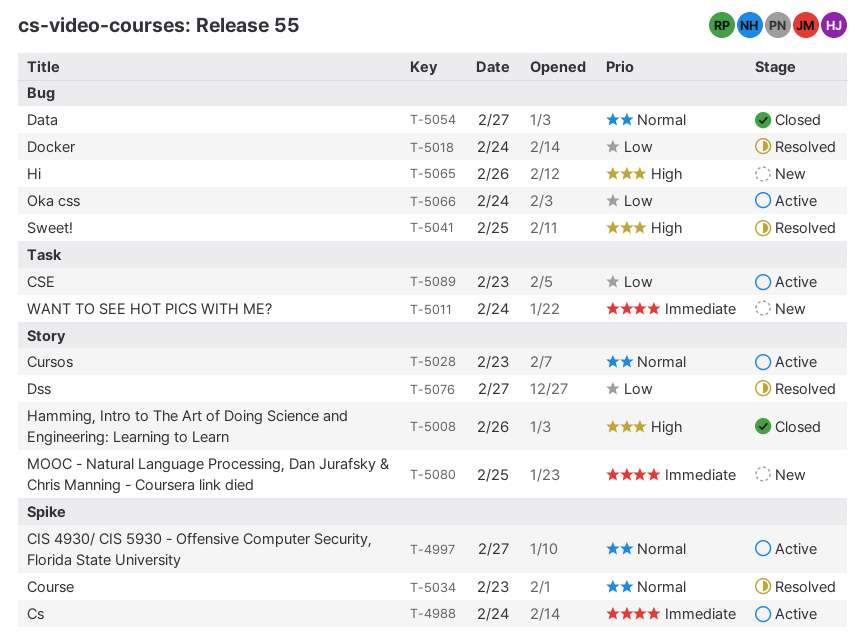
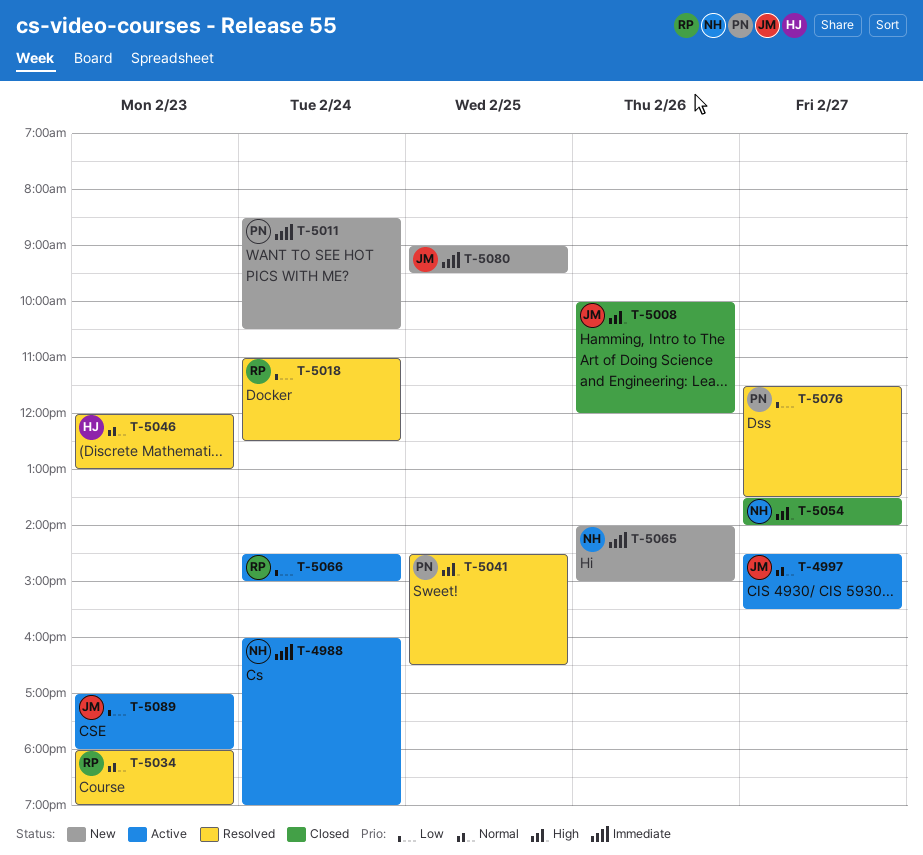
T-5028: present -> none
T-5046: none -> present
T-5054, priority: Normal -> High
T-5065, priority: High -> Immediate

